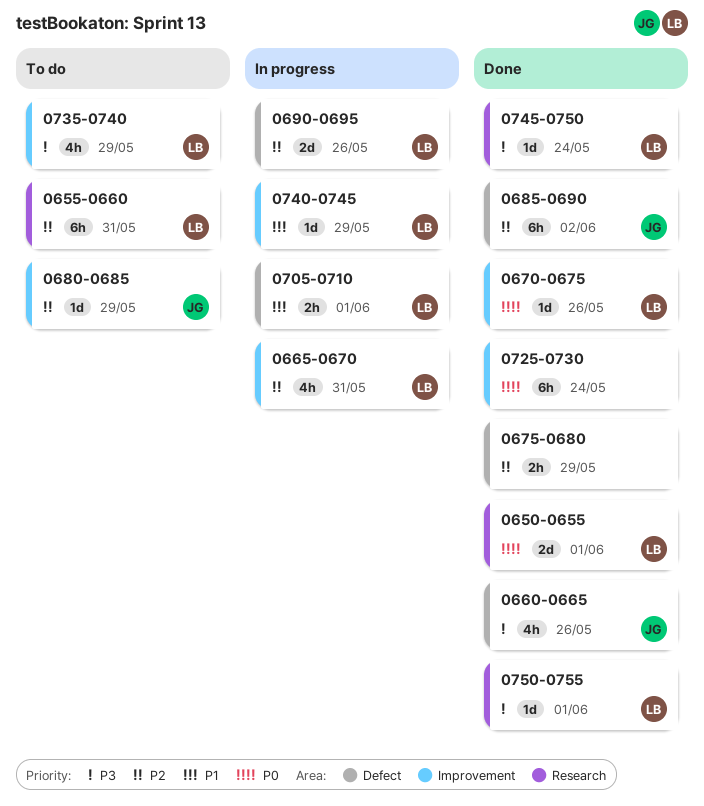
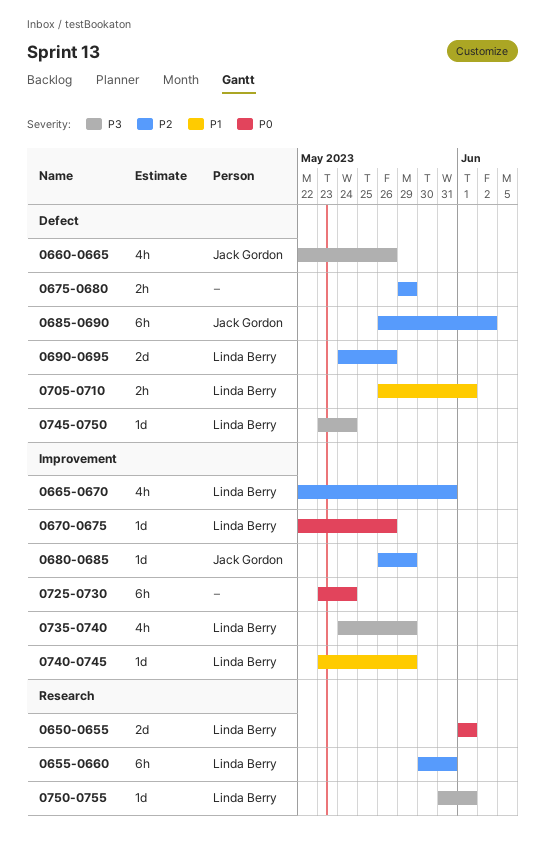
0745-0750, label: Research -> Defect

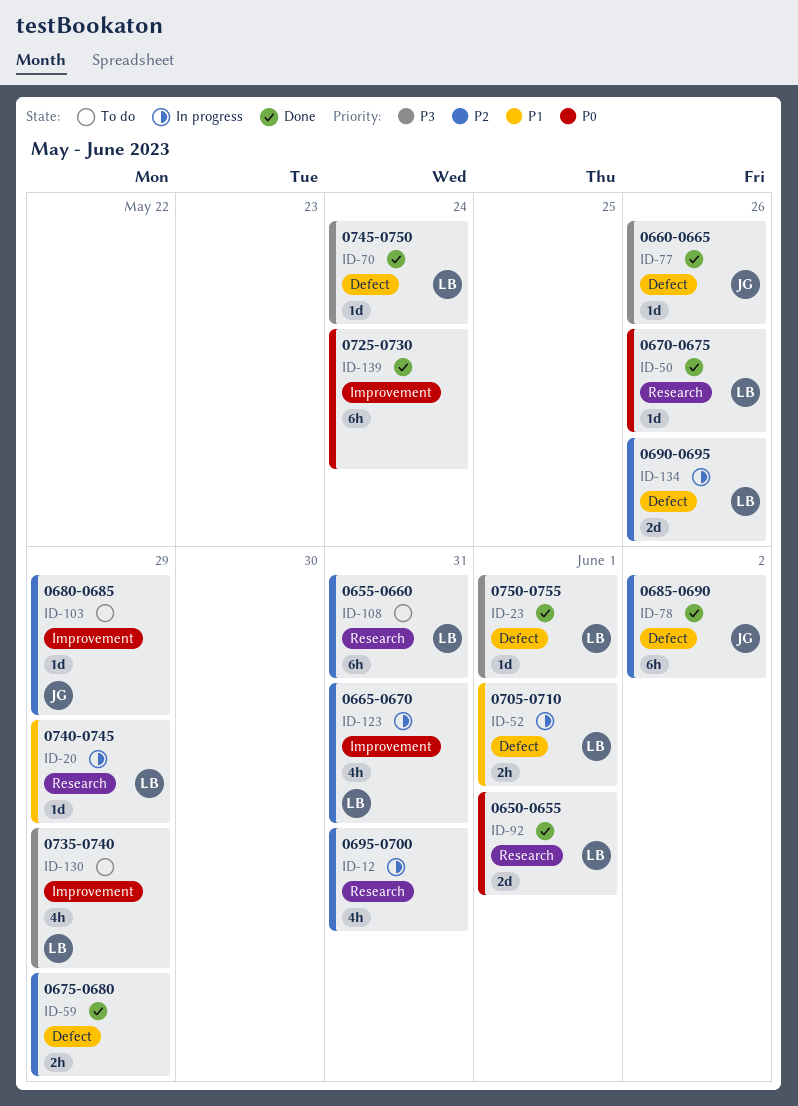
0660-0665, estimate: 4h -> 1d
0670-0675, label: Improvement -> Research
0695-0700: none -> present
0740-0745, label: Improvement -> Research
0750-0755, label: Research -> Defect

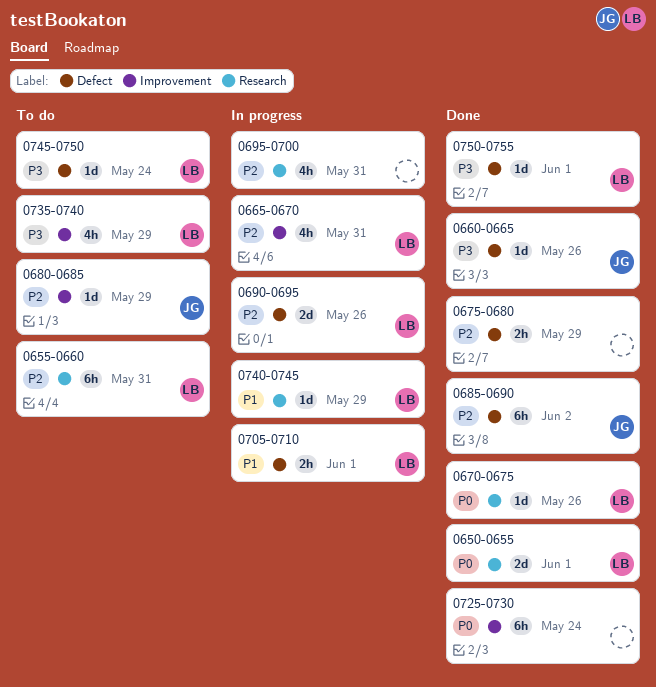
0745-0750, status: Done -> To do

